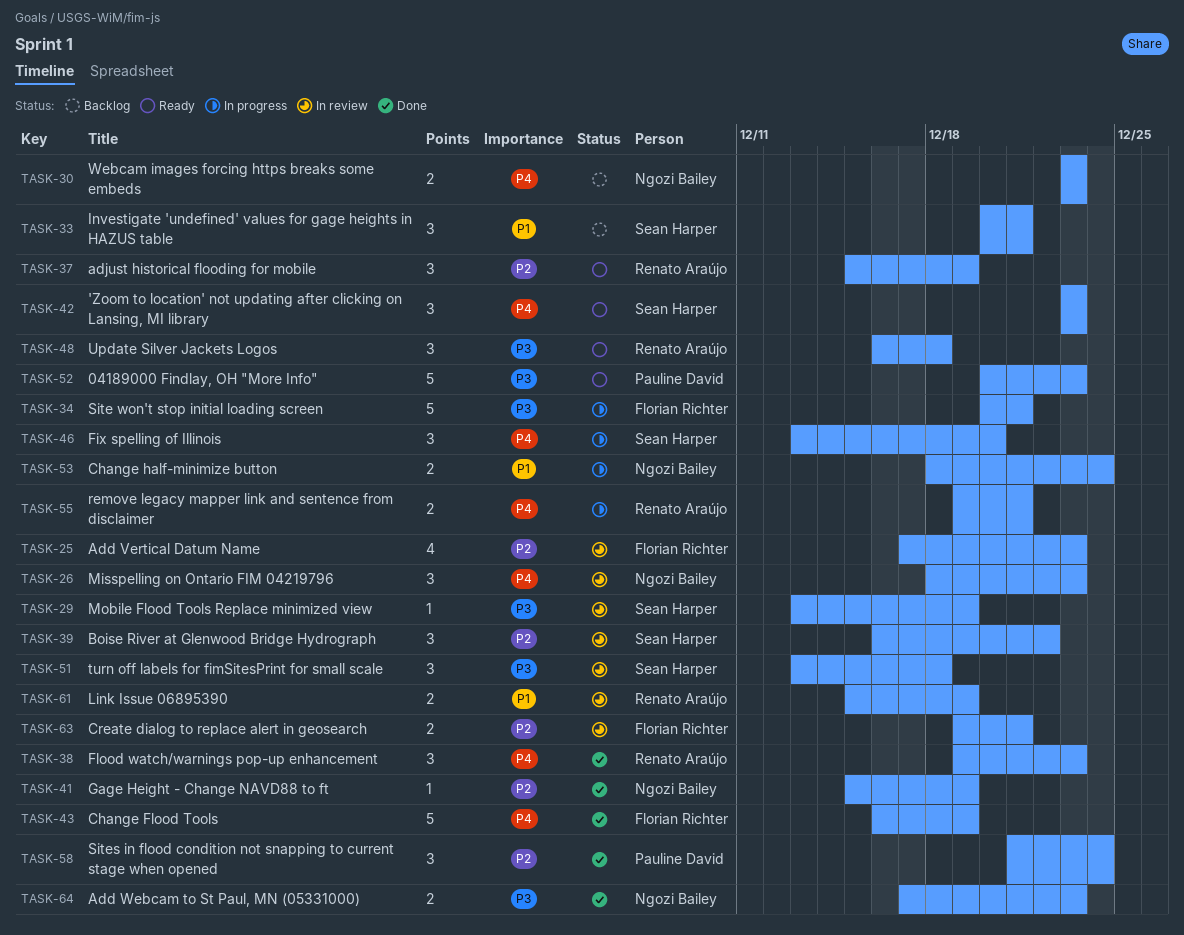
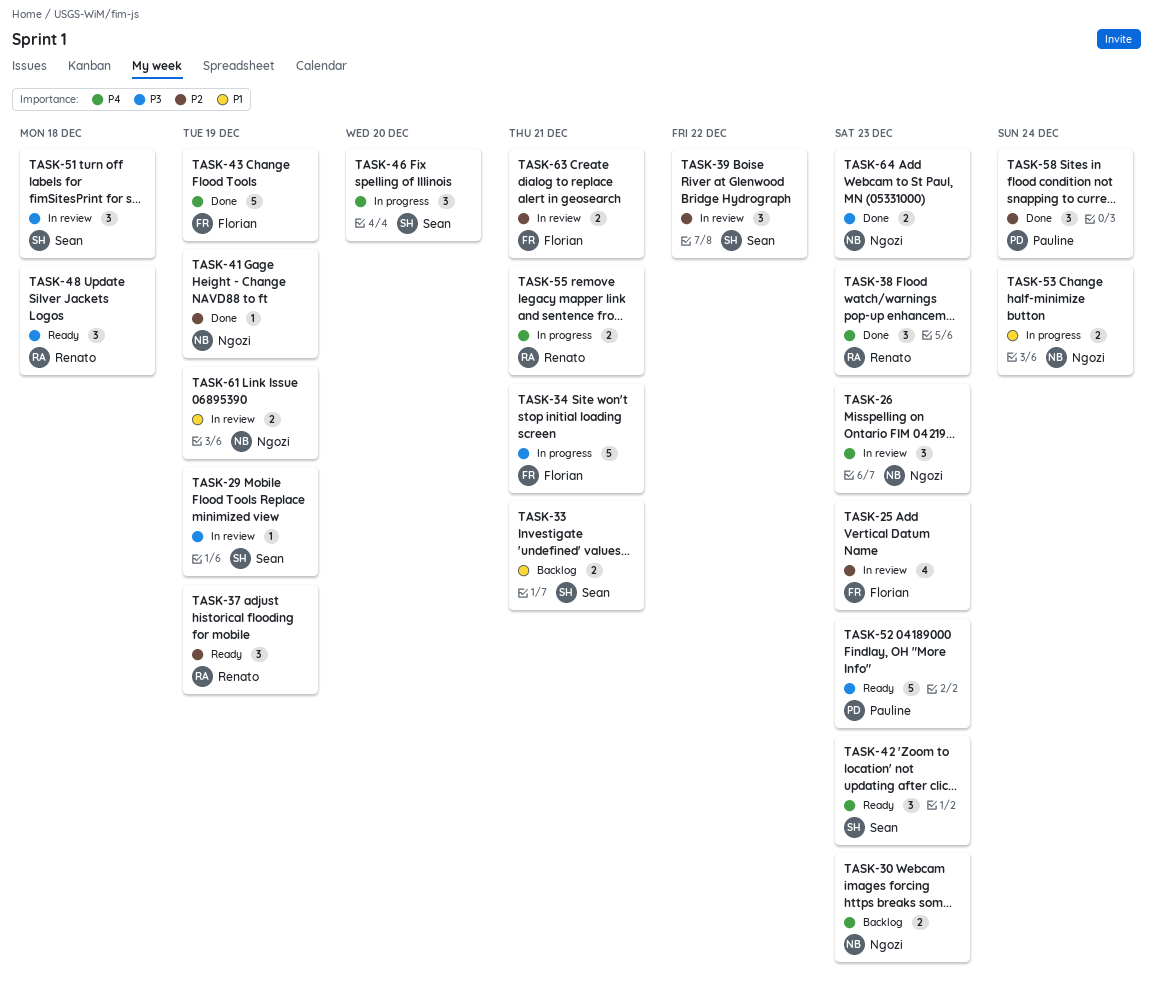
TASK-33, estimate: 3 -> 2
TASK-61, owner: Renato Araújo -> Ngozi Bailey

